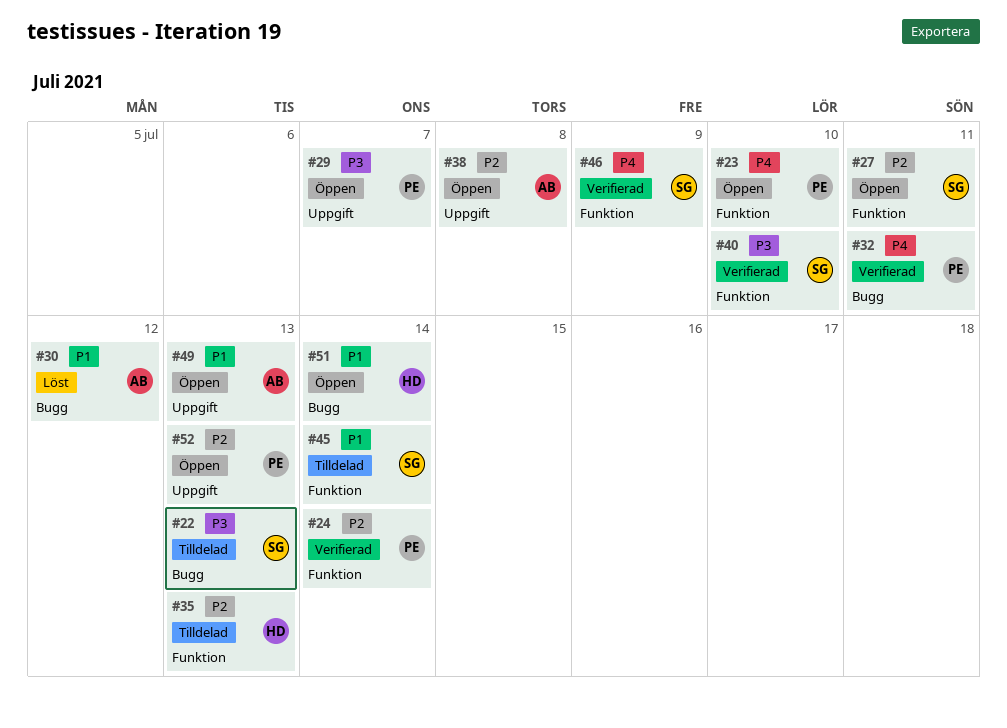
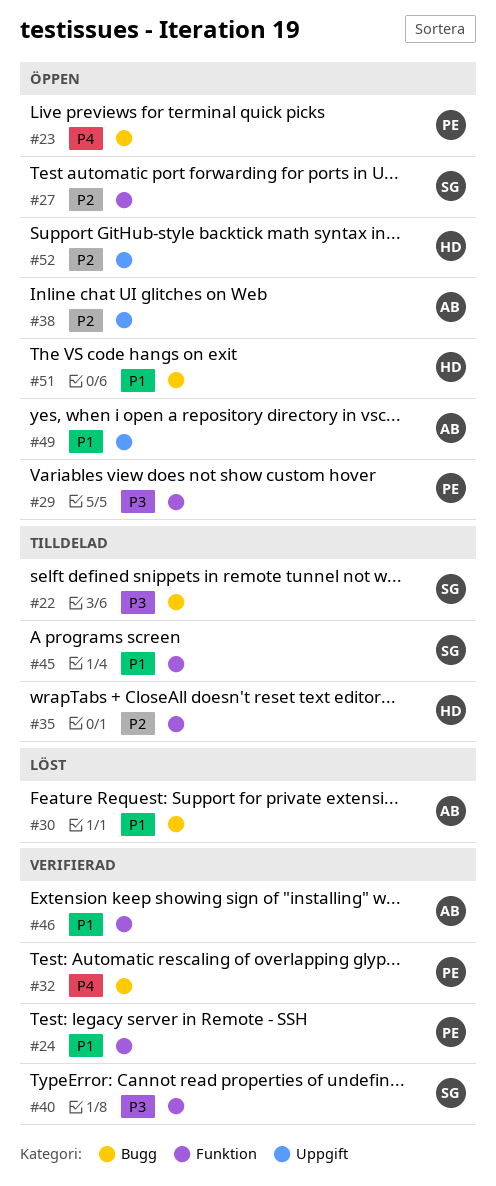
#23, label: Funktion -> Bugg
#24, priority: P2 -> P1
#29, label: Uppgift -> Funktion
#46, owner: SG -> AB
#46, priority: P4 -> P1
#52, owner: PE -> HD

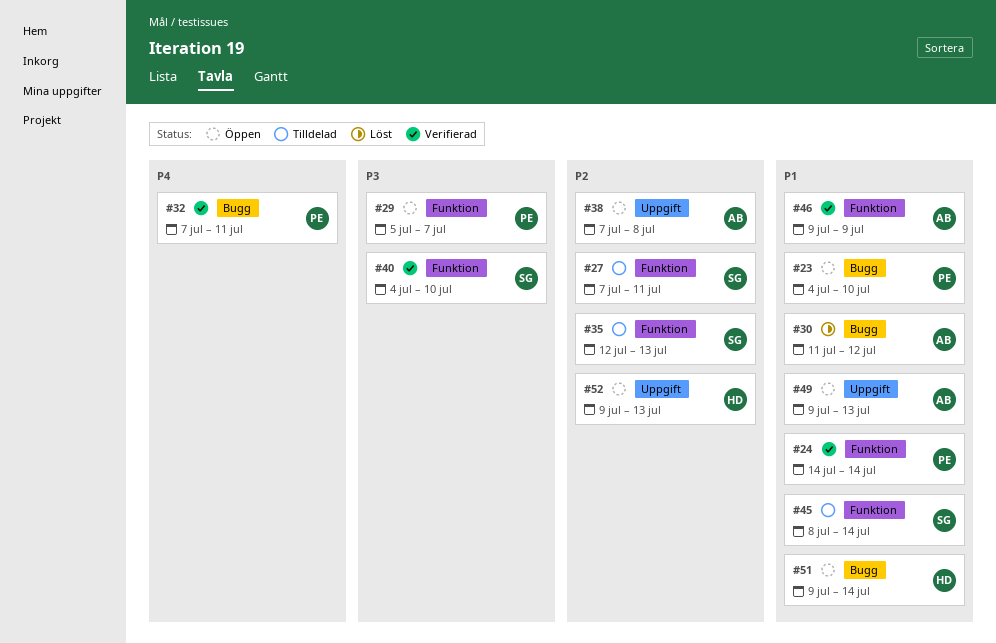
#22: present -> none
#23, priority: P4 -> P1
#27, status: Öppen -> Tilldelad
#35, owner: HD -> SG

